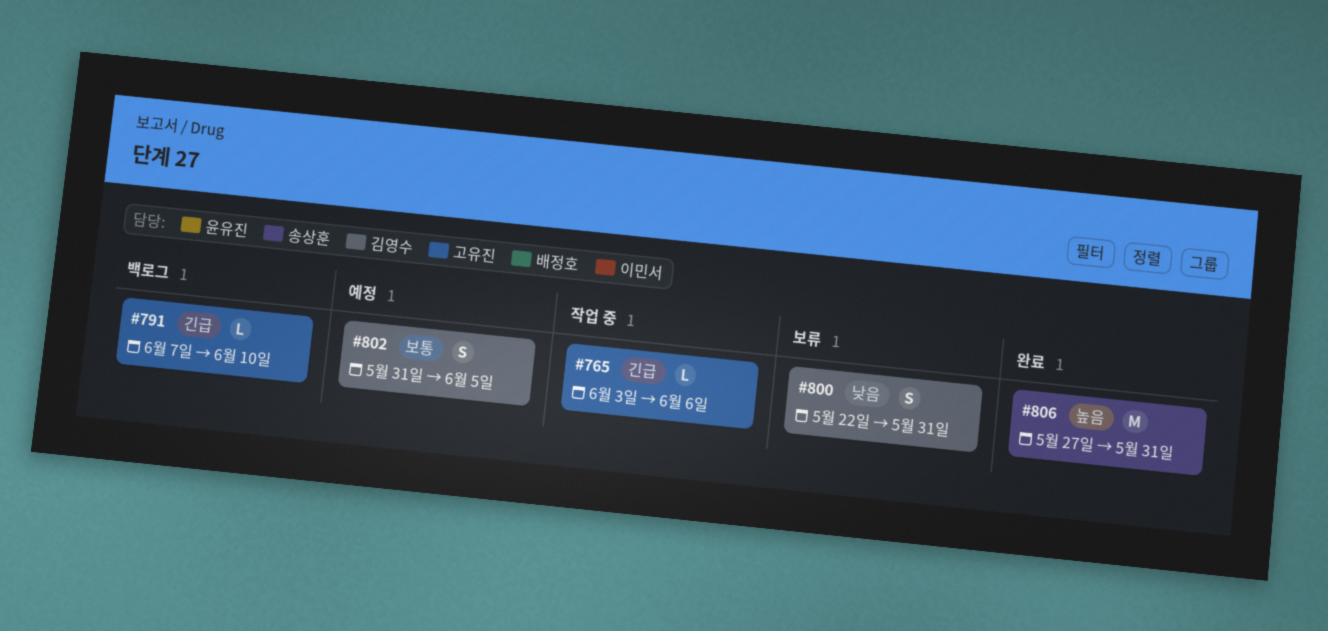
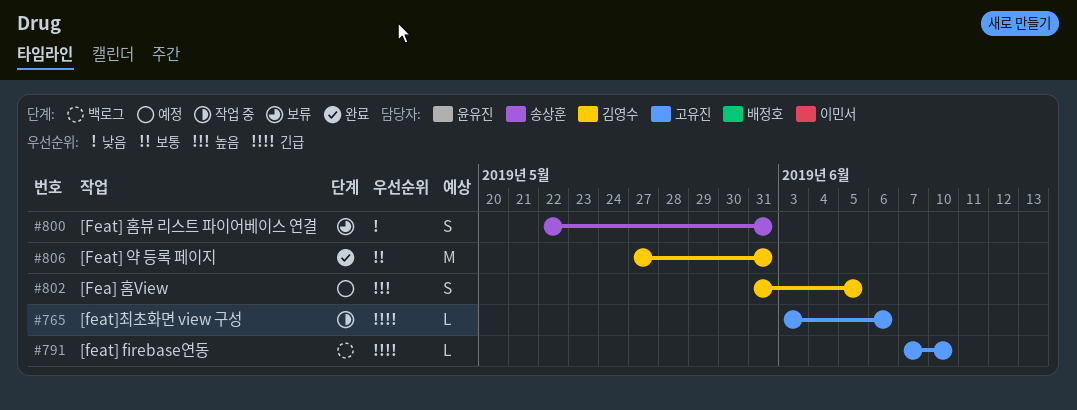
#800, owner: 김영수 -> 송상훈
#802, priority: 보통 -> 높음
#806, owner: 송상훈 -> 김영수
#806, priority: 높음 -> 보통

